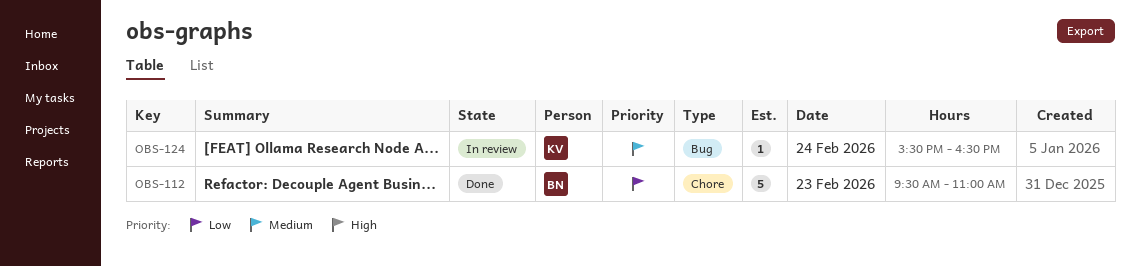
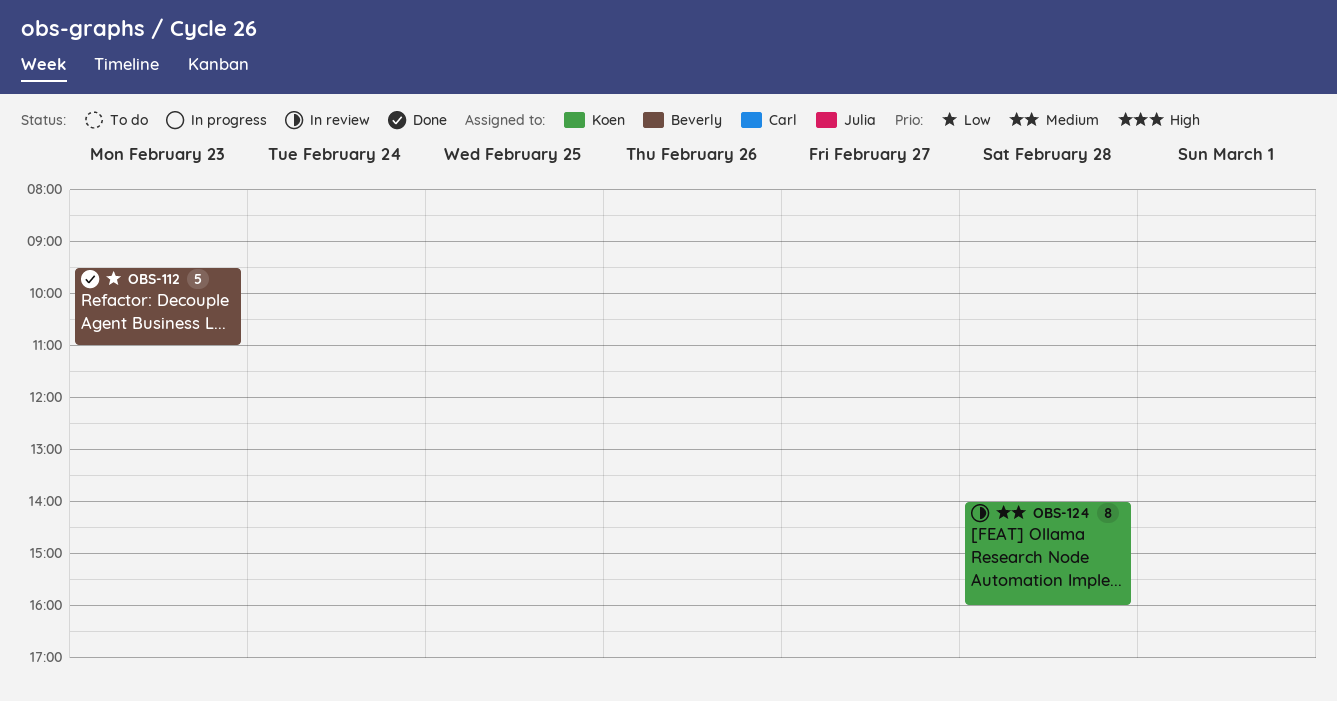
OBS-124, estimate: 1 -> 8
OBS-124, day: Feb 24 -> Feb 28
OBS-124, begins: 15:30 -> 14:00
OBS-124, ends: 16:30 -> 16:00

